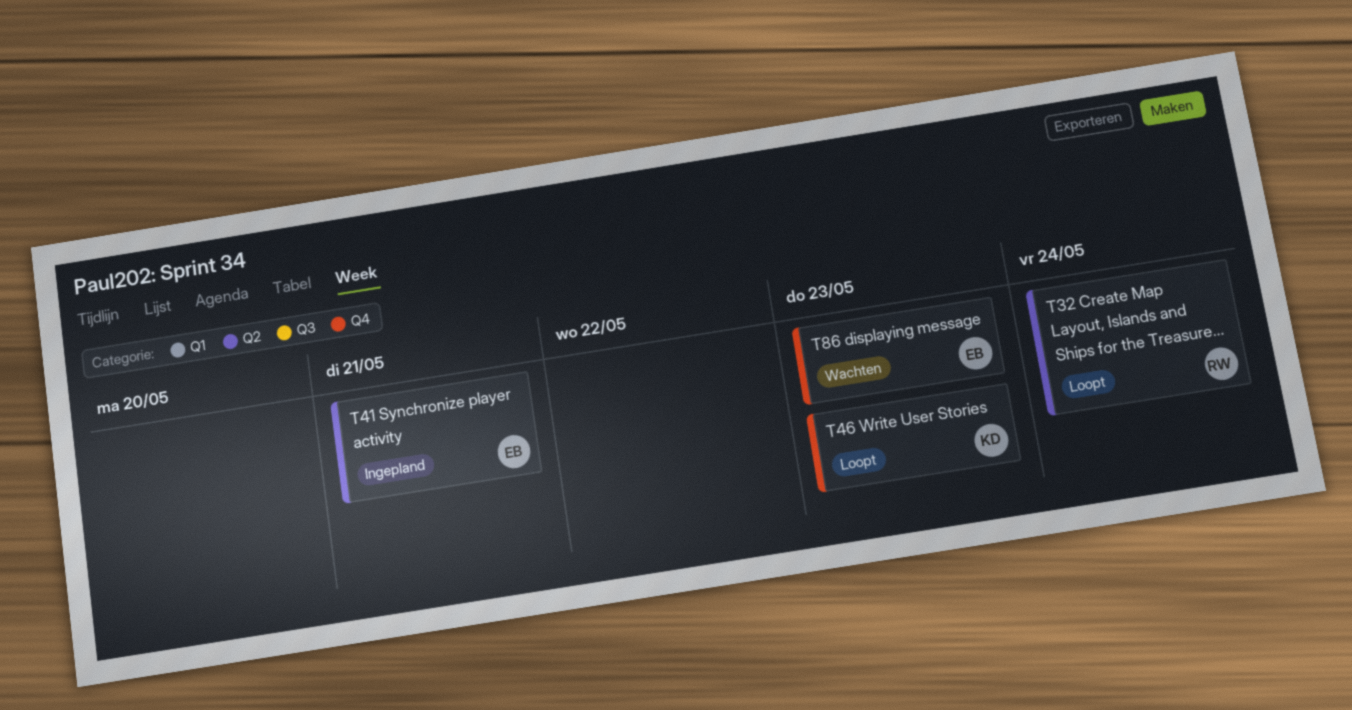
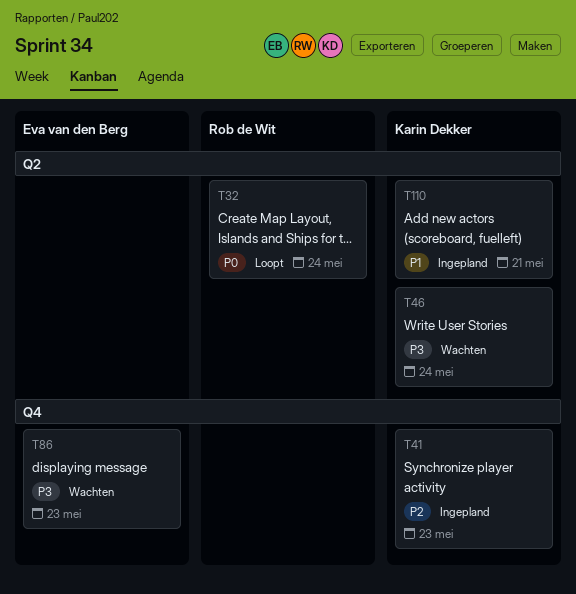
T41, owner: Eva van den Berg -> Karin Dekker
T41, label: Q2 -> Q4
T41, due: May 21 -> May 23
T46, status: Loopt -> Wachten
T46, label: Q4 -> Q2
T46, due: May 23 -> May 24
T110: none -> present

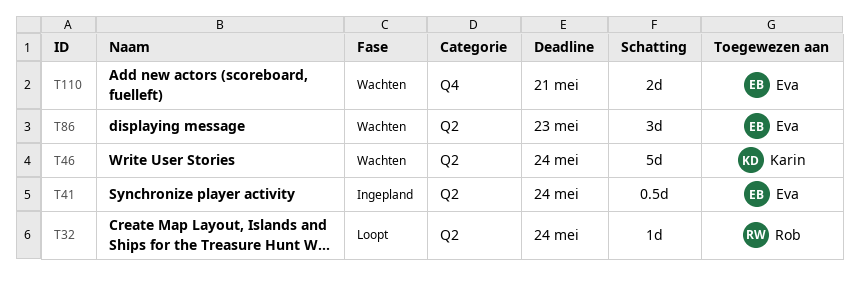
T41, owner: Karin Dekker -> Eva van den Berg
T41, label: Q4 -> Q2
T41, due: May 23 -> May 24
T86, label: Q4 -> Q2
T110, status: Ingepland -> Wachten
T110, owner: Karin Dekker -> Eva van den Berg
T110, label: Q2 -> Q4

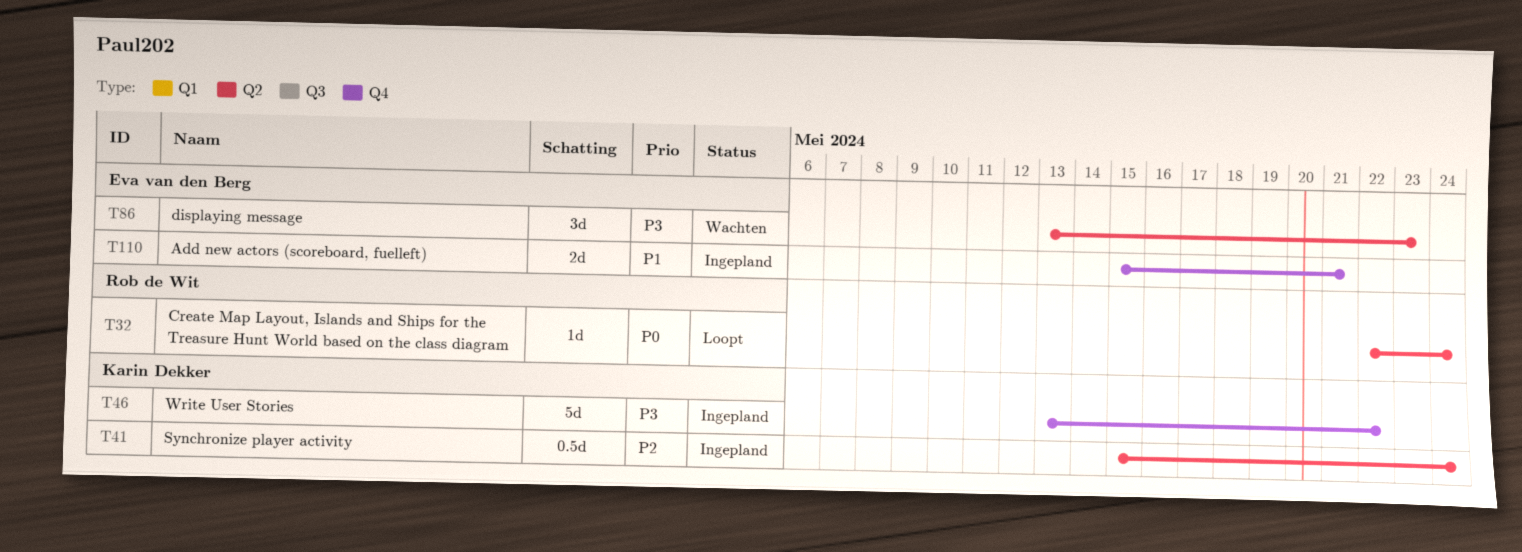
T41, owner: Eva van den Berg -> Karin Dekker
T46, status: Wachten -> Ingepland
T46, label: Q2 -> Q4
T46, due: May 24 -> May 22
T110, status: Wachten -> Ingepland

